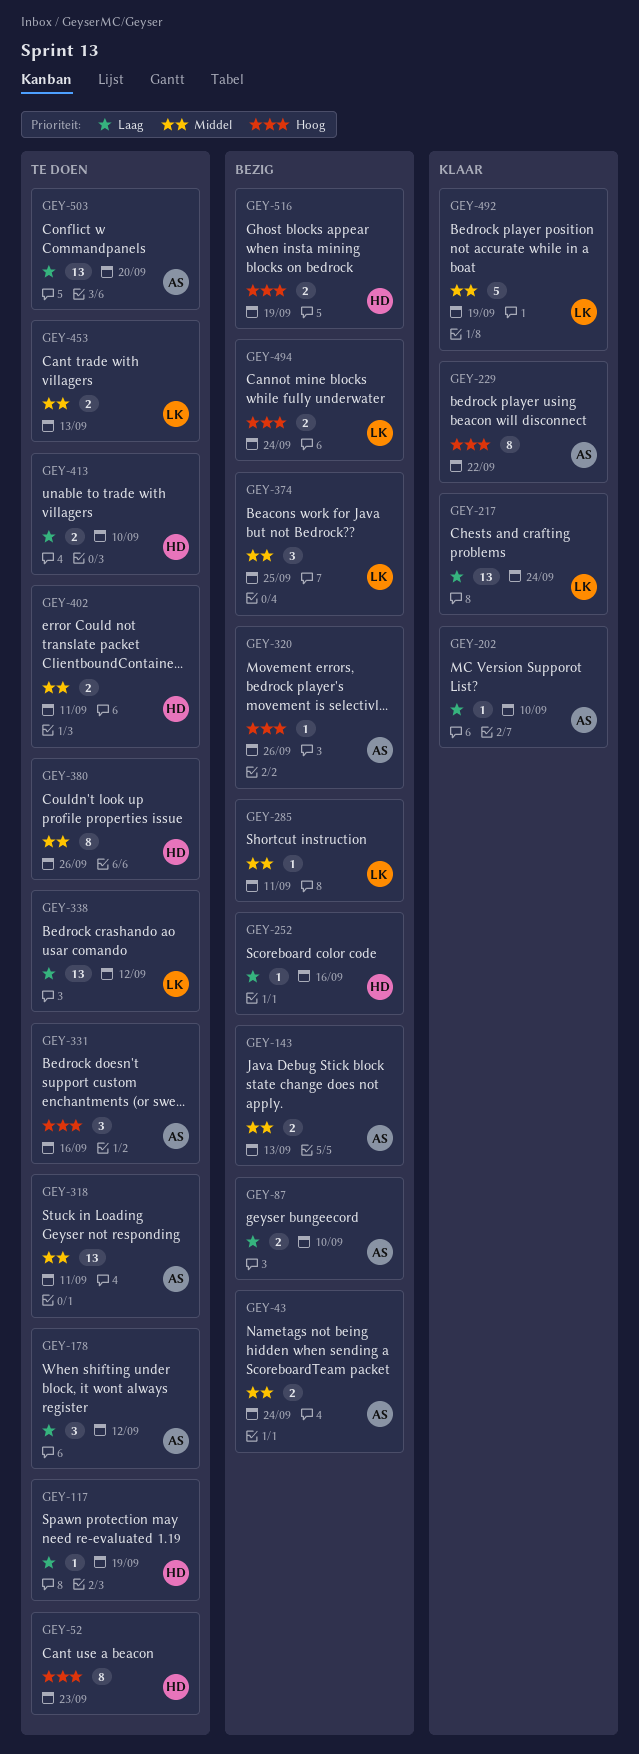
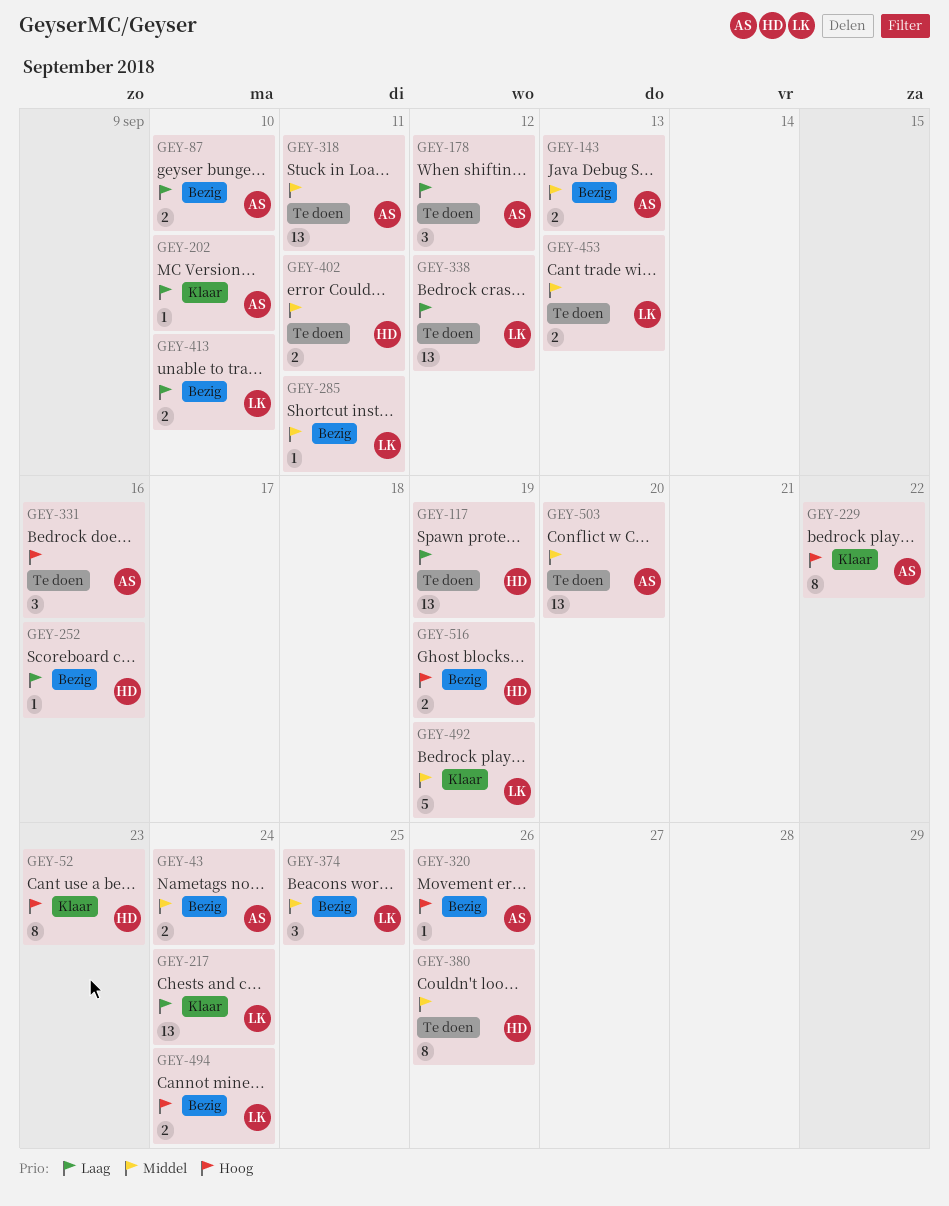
GEY-52, status: Te doen -> Klaar
GEY-117, estimate: 1 -> 13
GEY-413, status: Te doen -> Bezig
GEY-413, owner: HD -> LK
GEY-503, priority: Laag -> Middel

